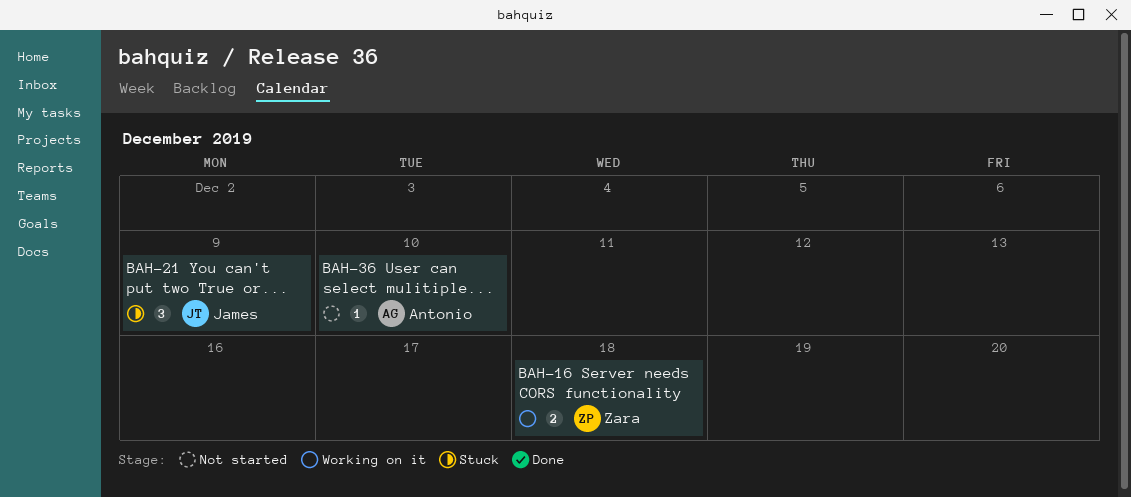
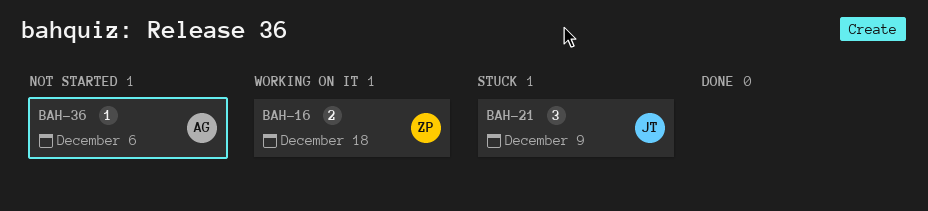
BAH-36, due: Dec 10 -> Dec 6

